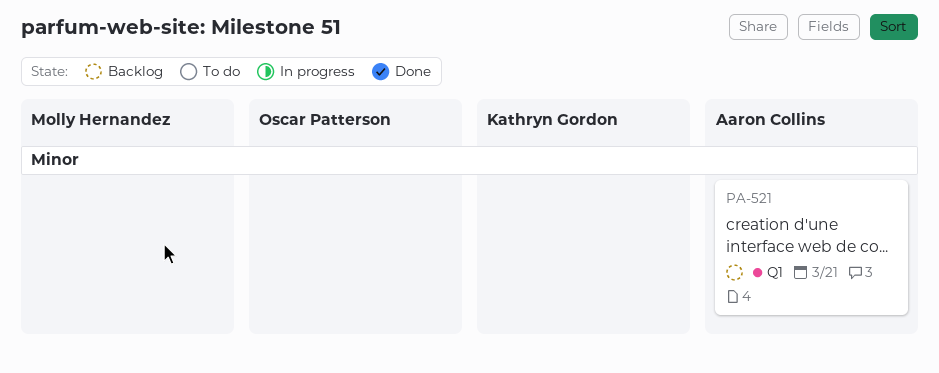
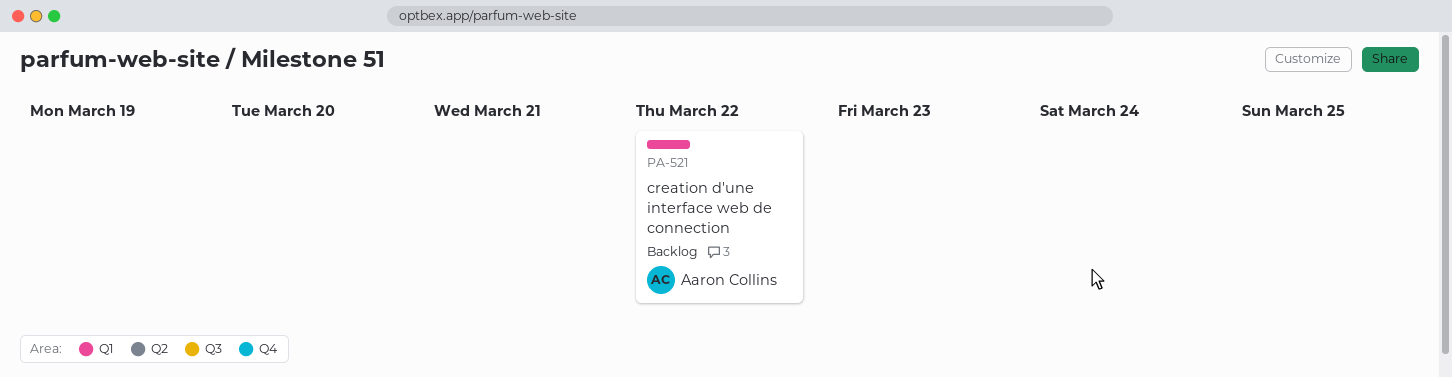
PA-521, due: Mar 21 -> Mar 22

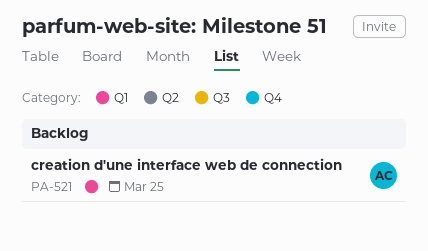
PA-521, due: Mar 22 -> Mar 25

